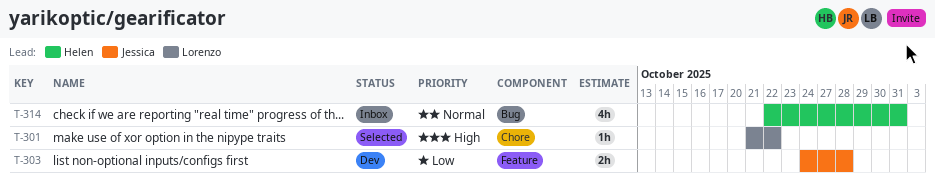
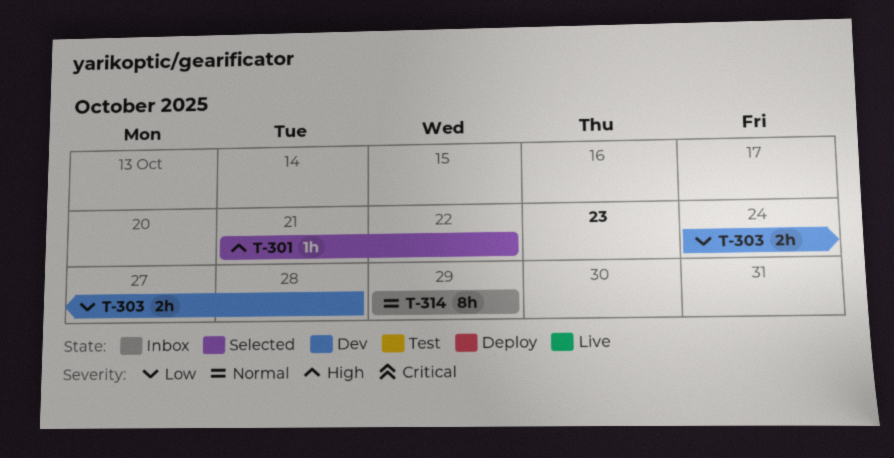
T-314, estimate: 4h -> 8h
T-314, start: Oct 22 -> Oct 29
T-314, due: Oct 31 -> Oct 29

